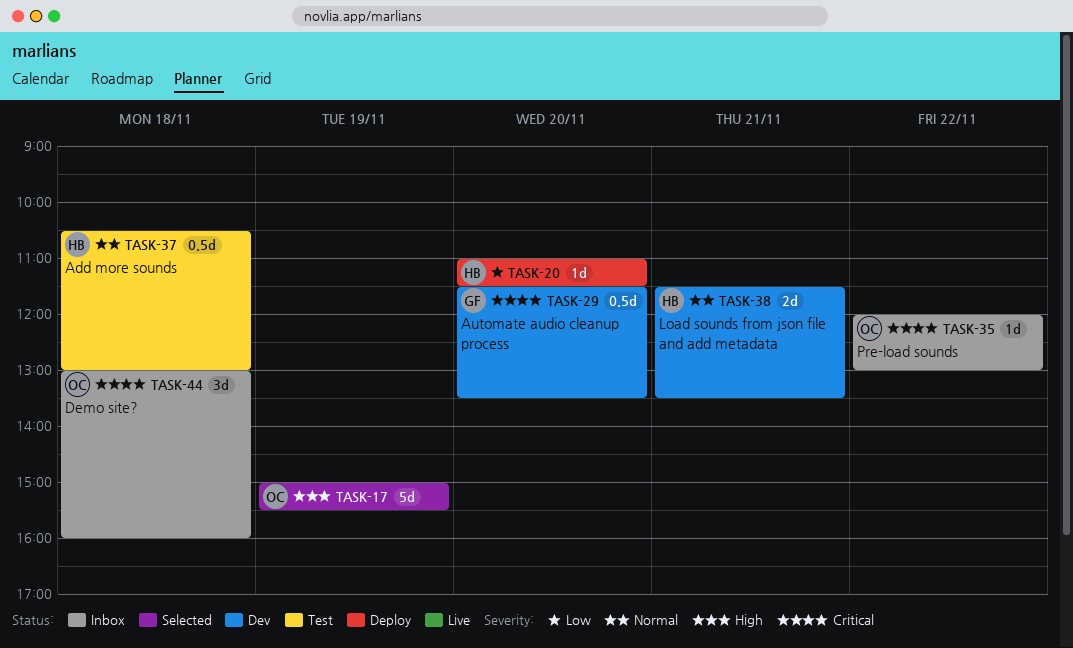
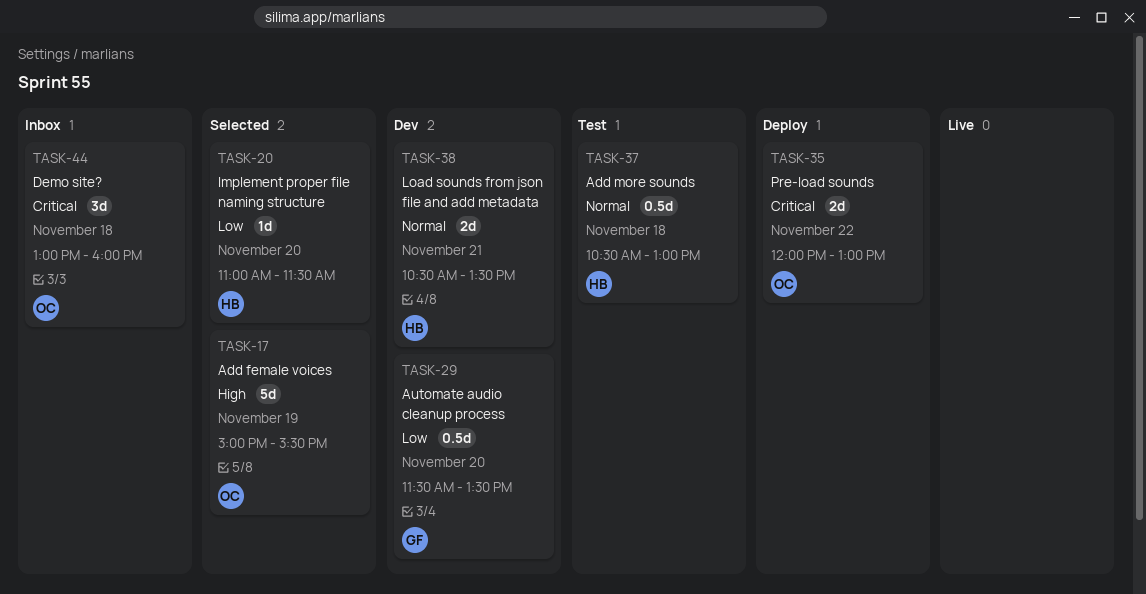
TASK-20, status: Deploy -> Selected
TASK-29, priority: Critical -> Low
TASK-35, status: Inbox -> Deploy
TASK-35, estimate: 1d -> 2d
TASK-38, begins: 11:30 -> 10:30

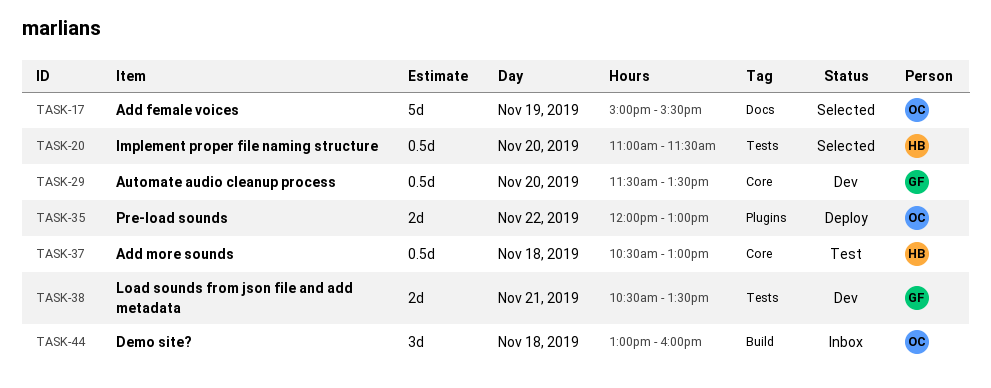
TASK-20, estimate: 1d -> 0.5d
TASK-38, owner: HB -> GF

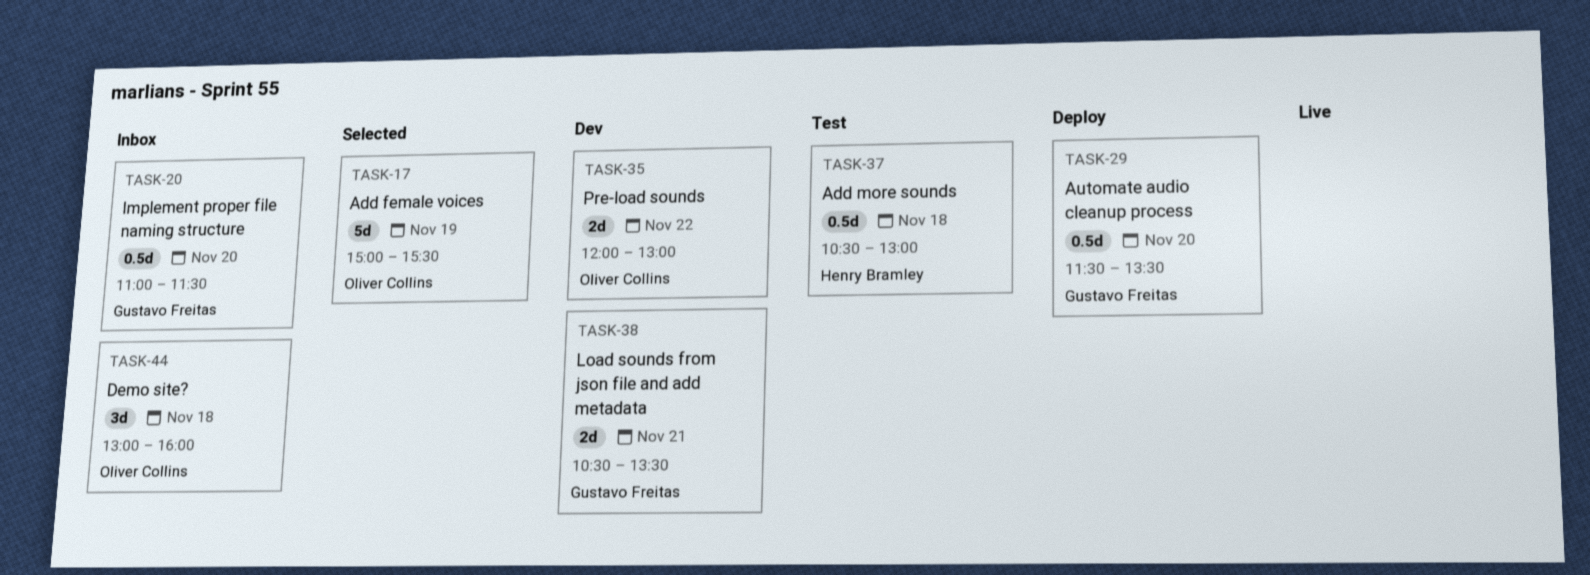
TASK-20, status: Selected -> Inbox
TASK-20, owner: Henry Bramley -> Gustavo Freitas
TASK-29, status: Dev -> Deploy
TASK-35, status: Deploy -> Dev

